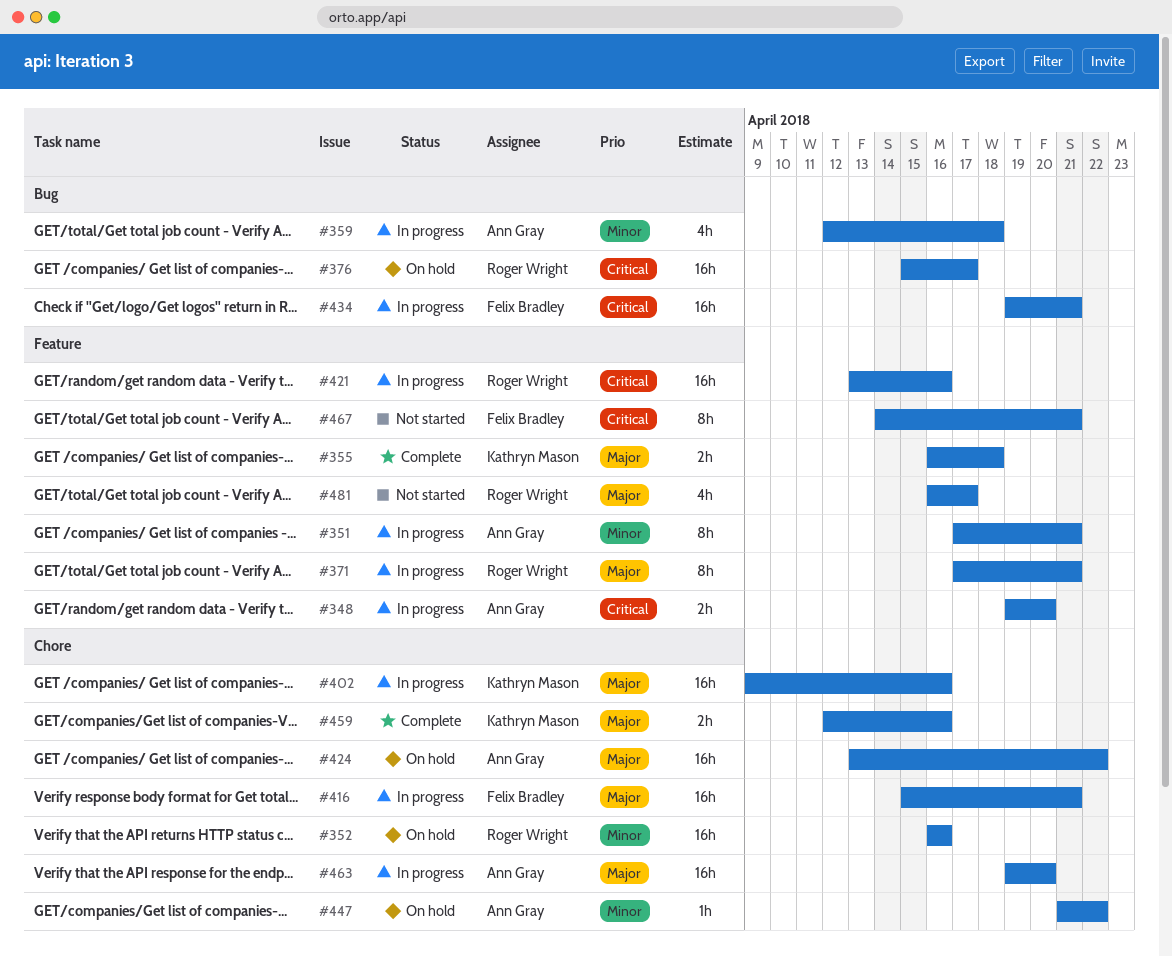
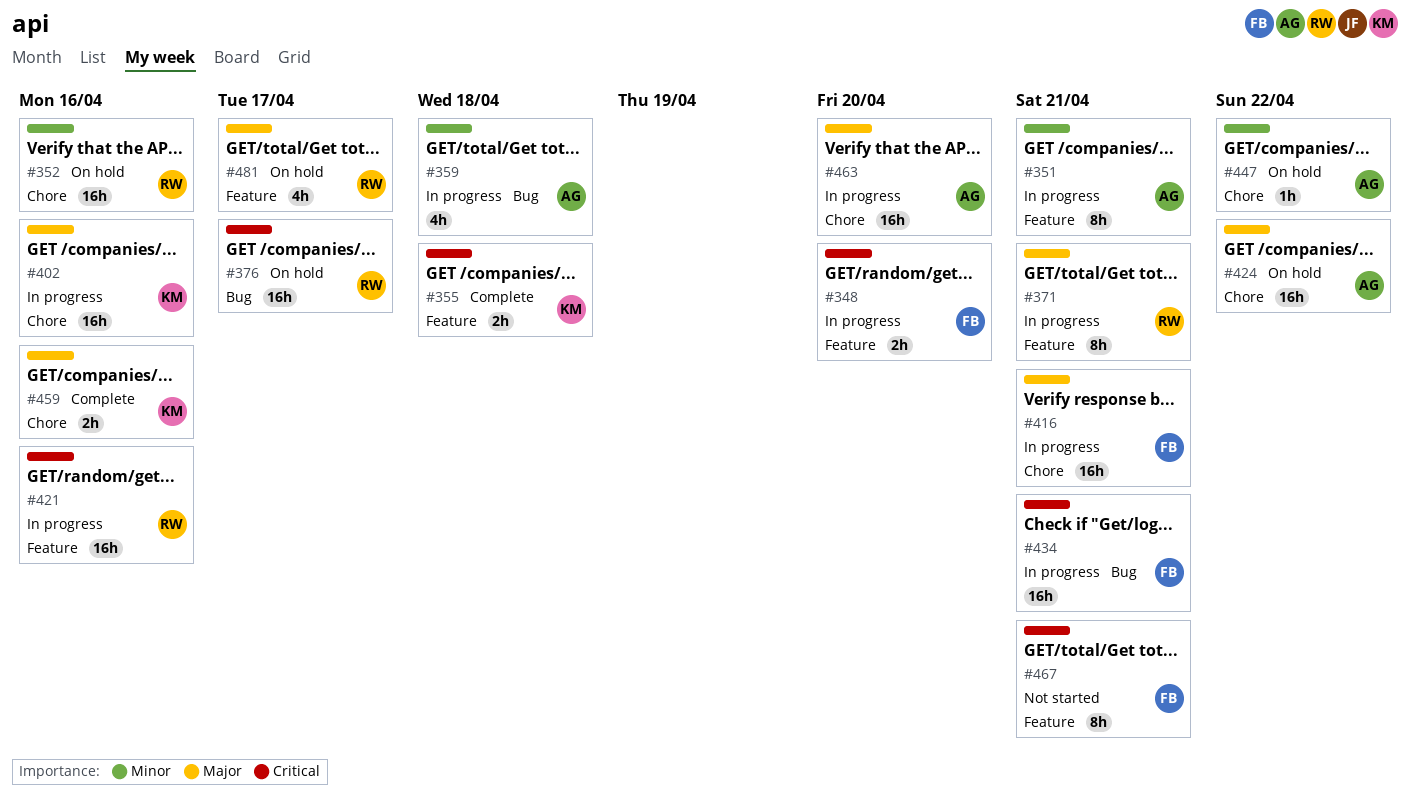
#348, owner: Ann Gray -> Felix Bradley
#355, priority: Major -> Critical
#481, status: Not started -> On hold

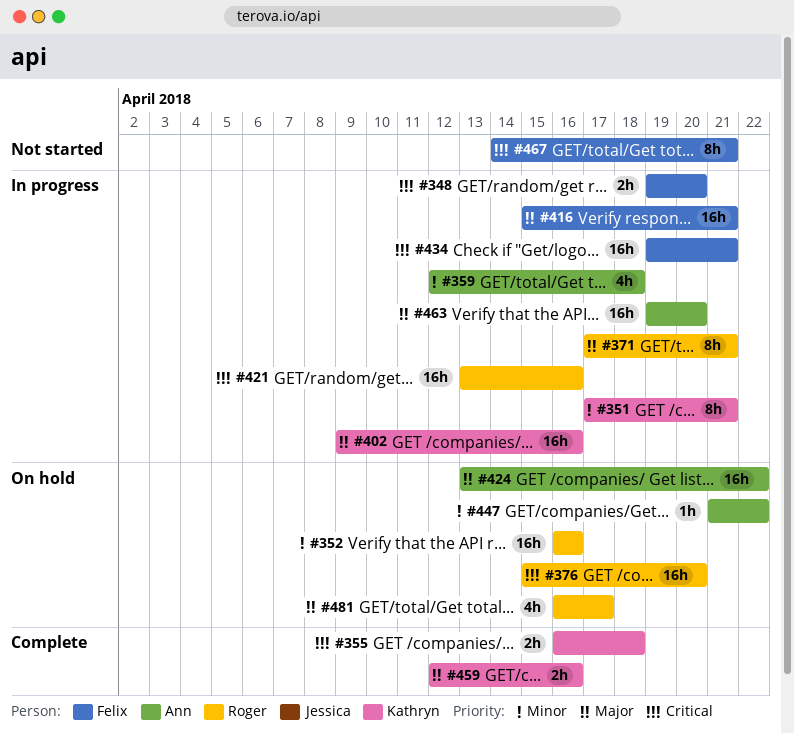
#351, owner: Ann -> Kathryn
#376, due: Apr 17 -> Apr 20

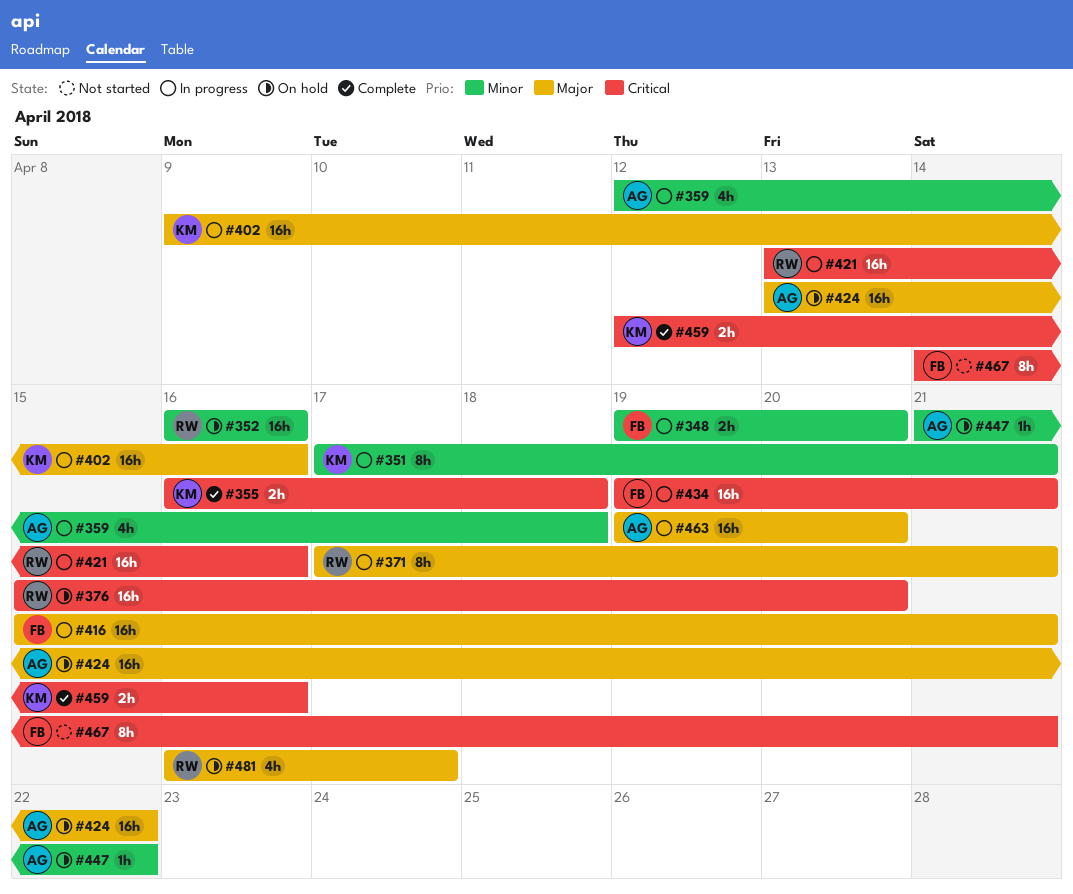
#348, priority: Critical -> Minor
#459, priority: Major -> Critical

